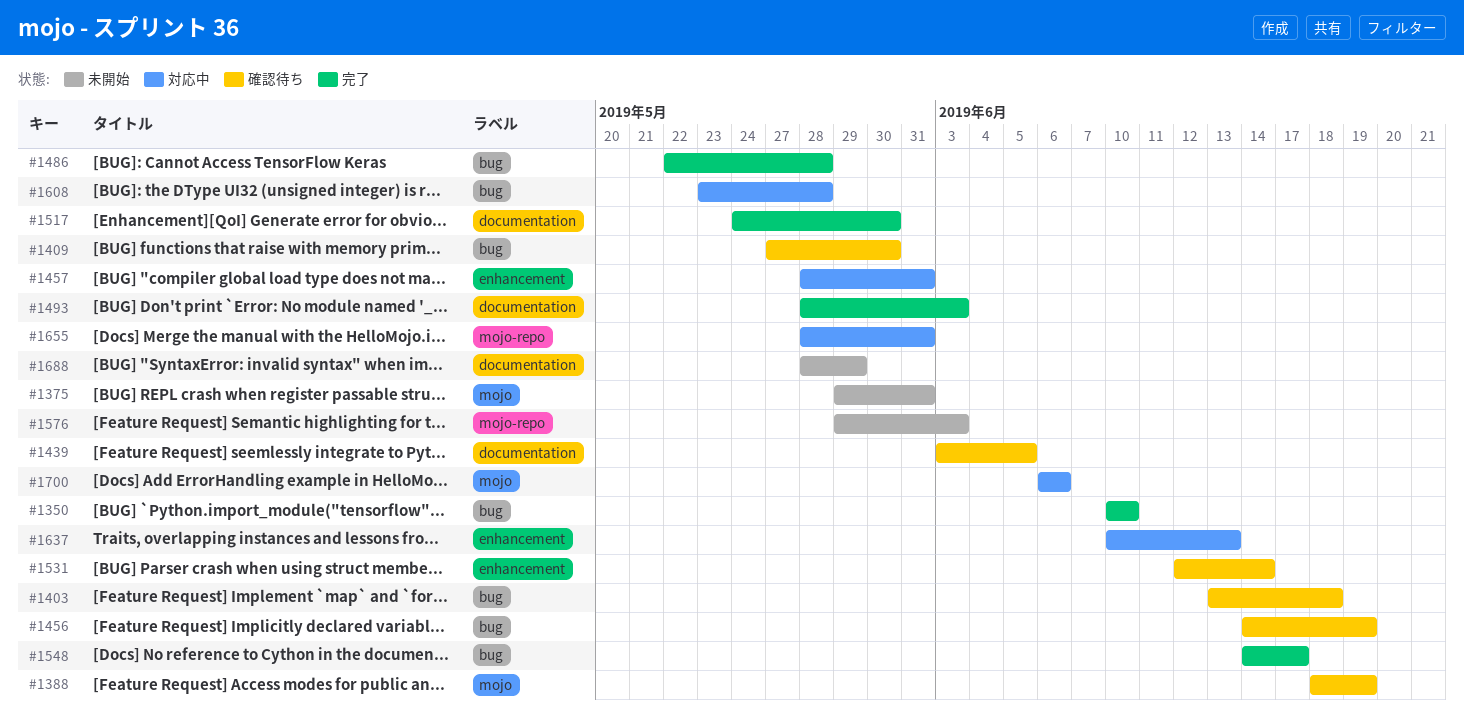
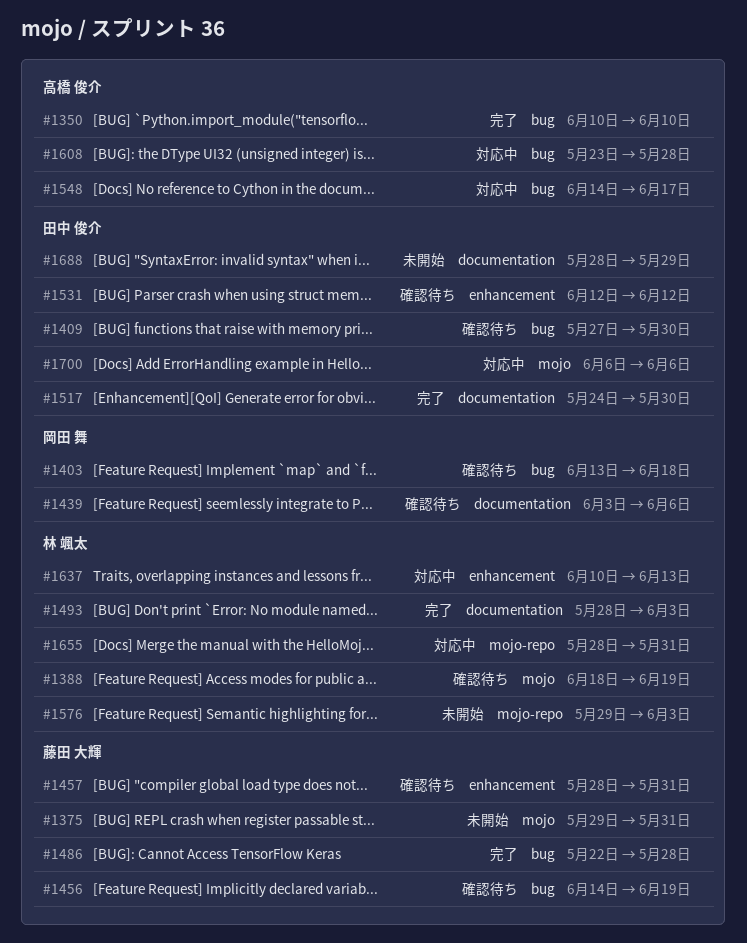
#1439, due: Jun 5 -> Jun 6
#1457, status: 対応中 -> 確認待ち
#1531, due: Jun 14 -> Jun 12
#1548, status: 完了 -> 対応中

